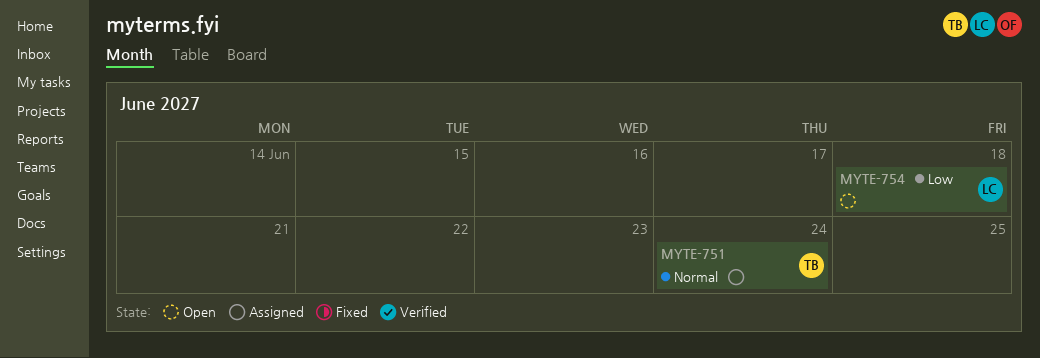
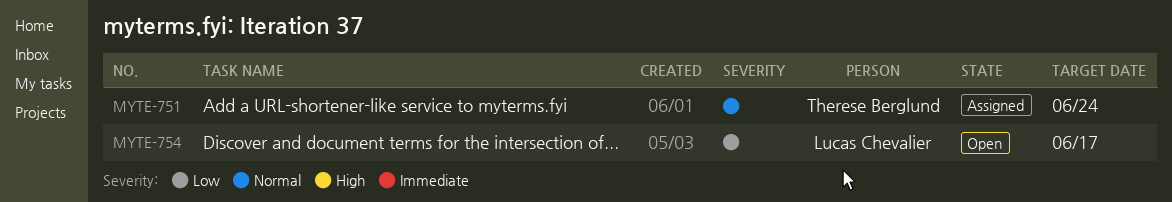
MYTE-754, due: Jun 18 -> Jun 17

